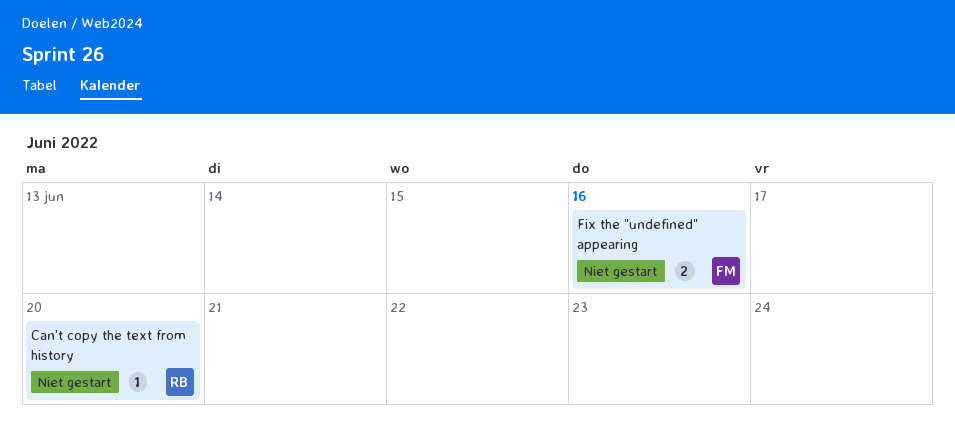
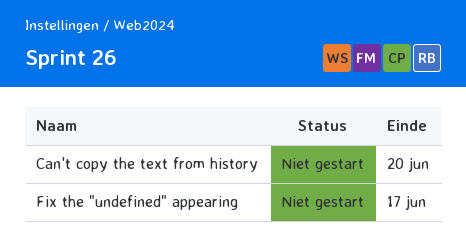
Fix the "undefined" appearing, due: Jun 16 -> Jun 17

